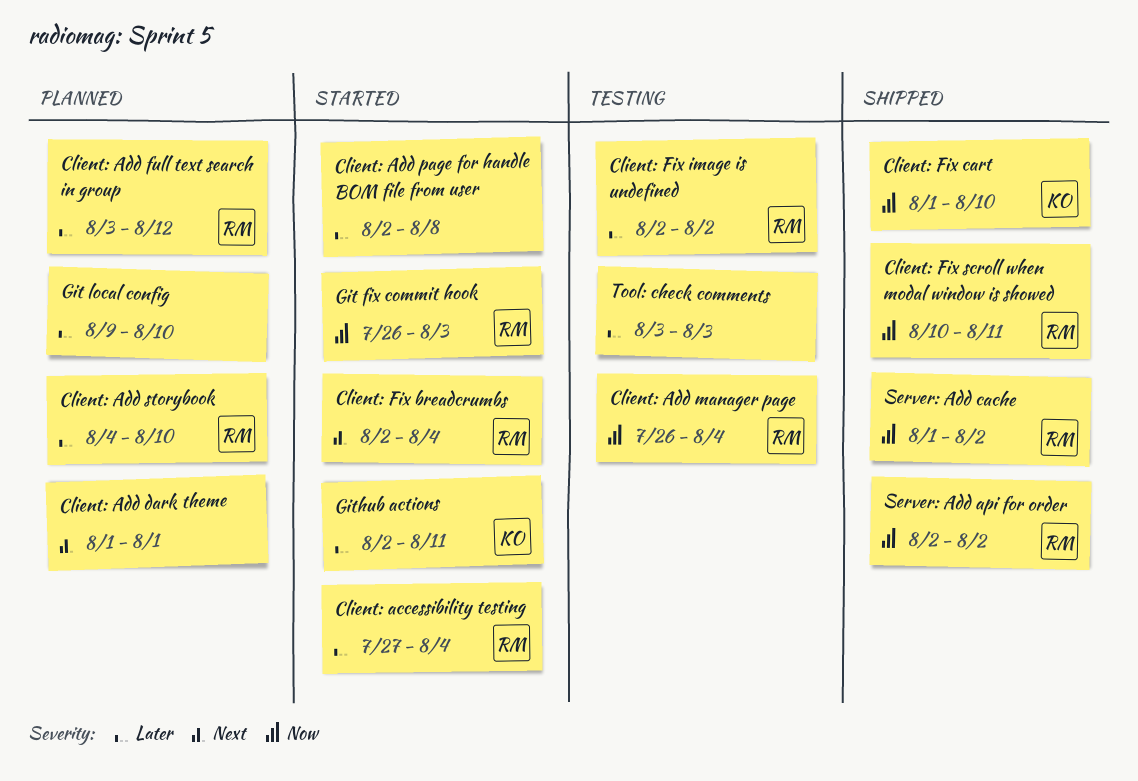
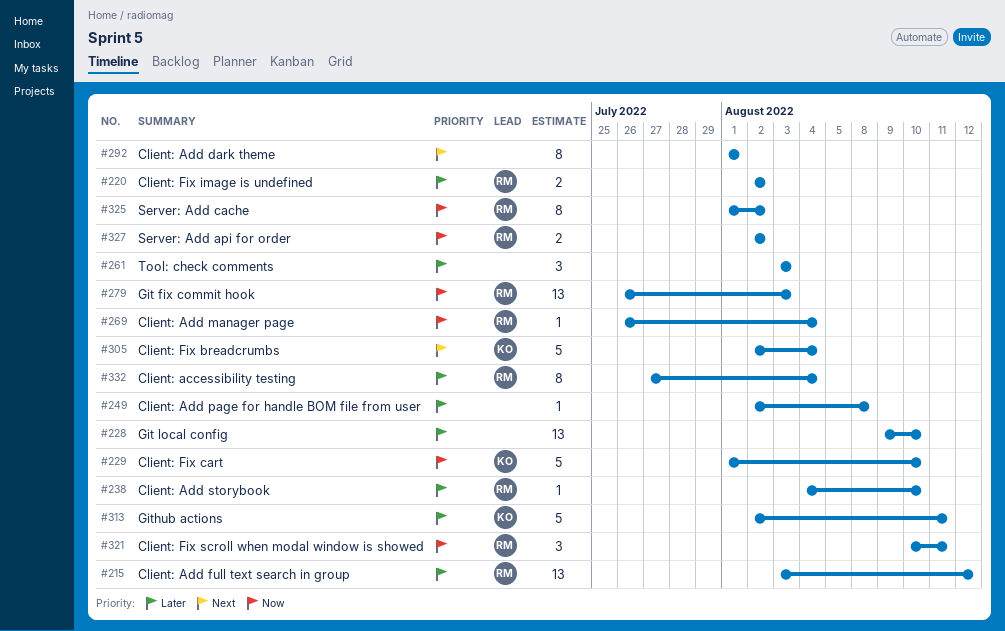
Client: Fix breadcrumbs, owner: RM -> KO

